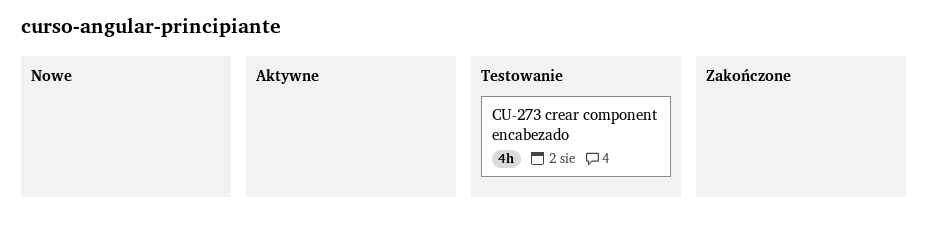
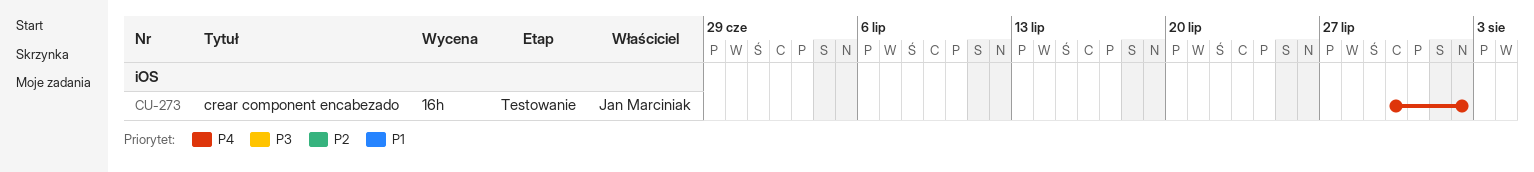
CU-273, estimate: 4h -> 16h

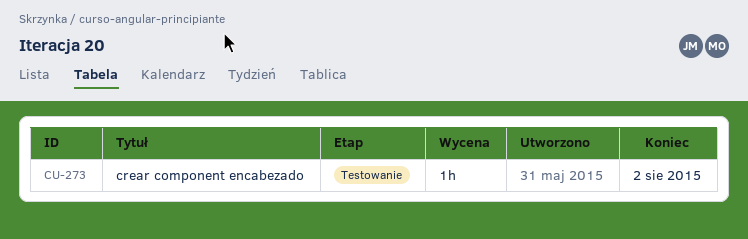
CU-273, estimate: 16h -> 1h

